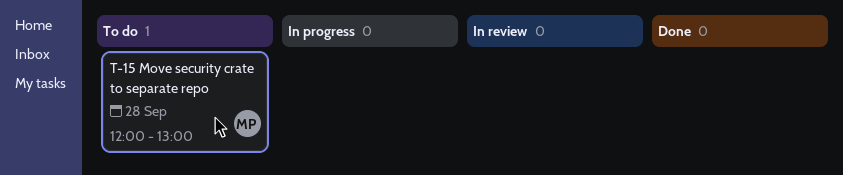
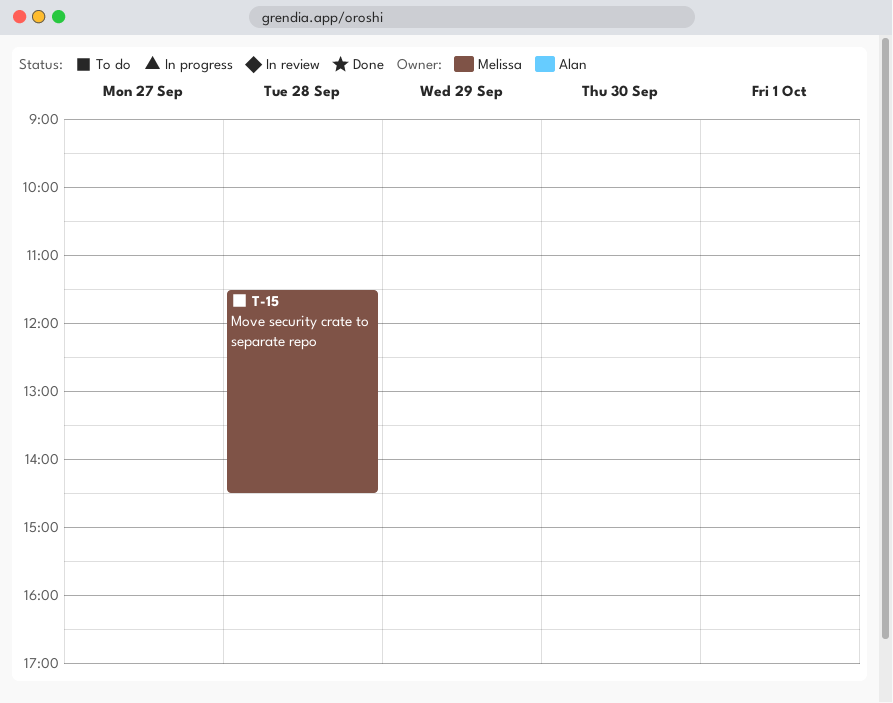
T-15, begins: 12:00 -> 11:30
T-15, ends: 13:00 -> 14:30

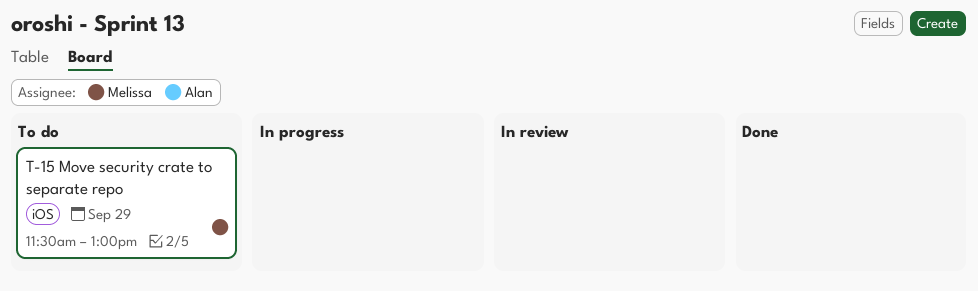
T-15, day: Sep 28 -> Sep 29
T-15, ends: 14:30 -> 13:00

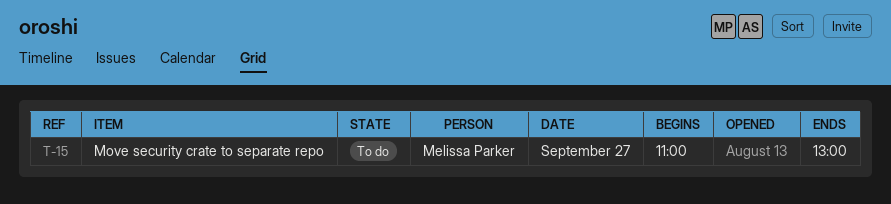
T-15, day: Sep 29 -> Sep 27
T-15, begins: 11:30 -> 11:00

